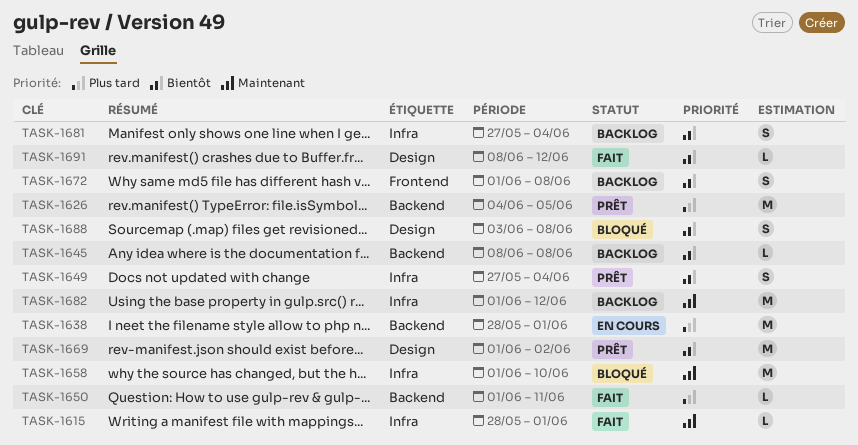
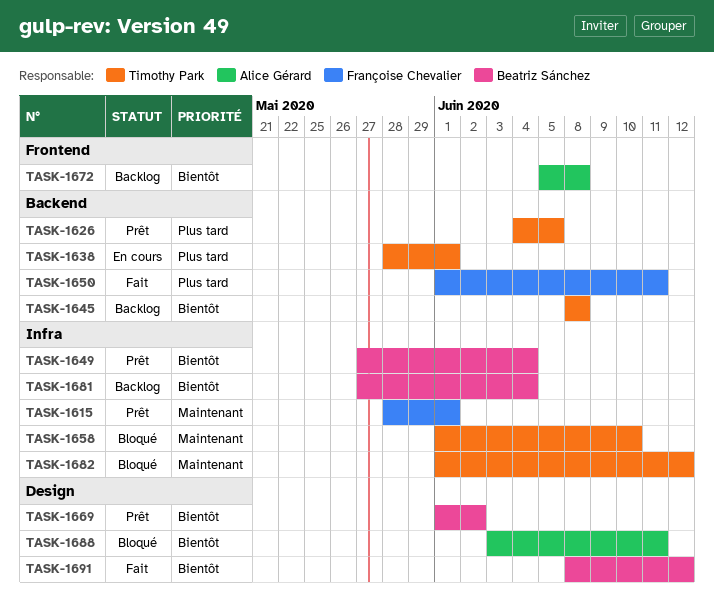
TASK-1615, status: Fait -> Prêt
TASK-1672, start: Jun 1 -> Jun 5
TASK-1682, status: Backlog -> Bloqué
TASK-1688, due: Jun 8 -> Jun 11

